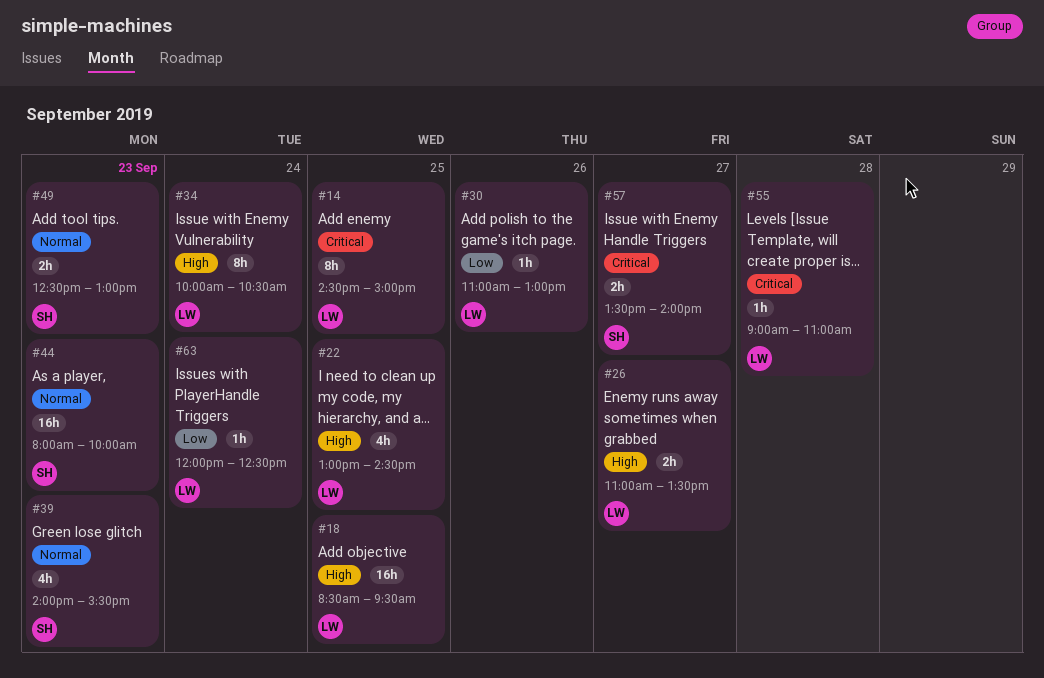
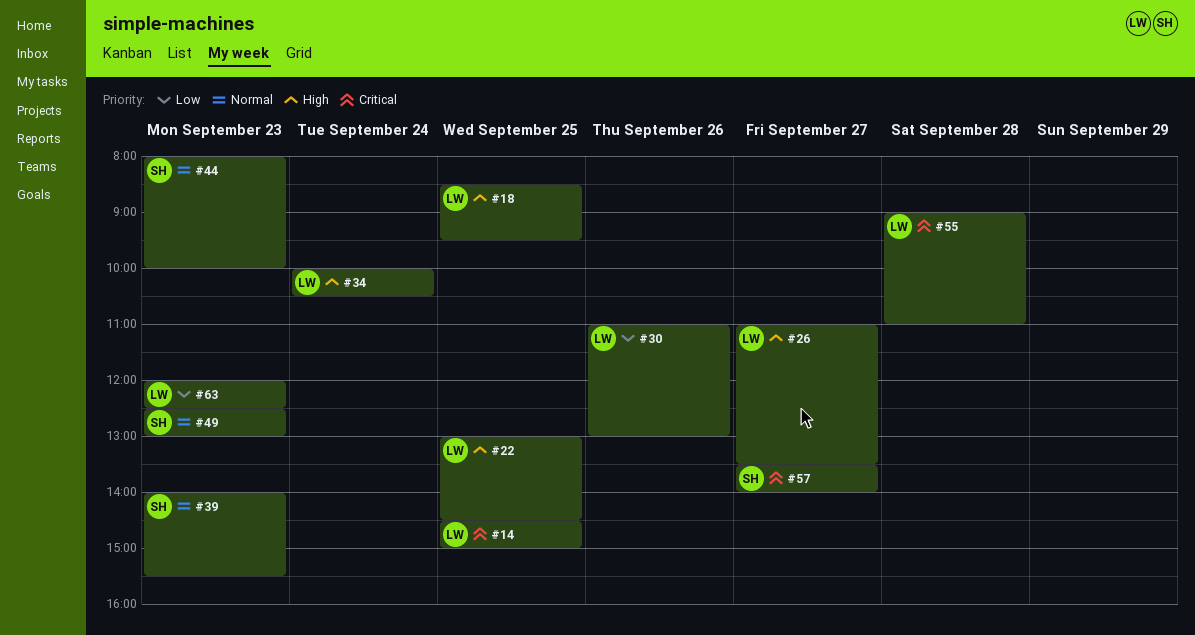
#63, day: Sep 24 -> Sep 23

